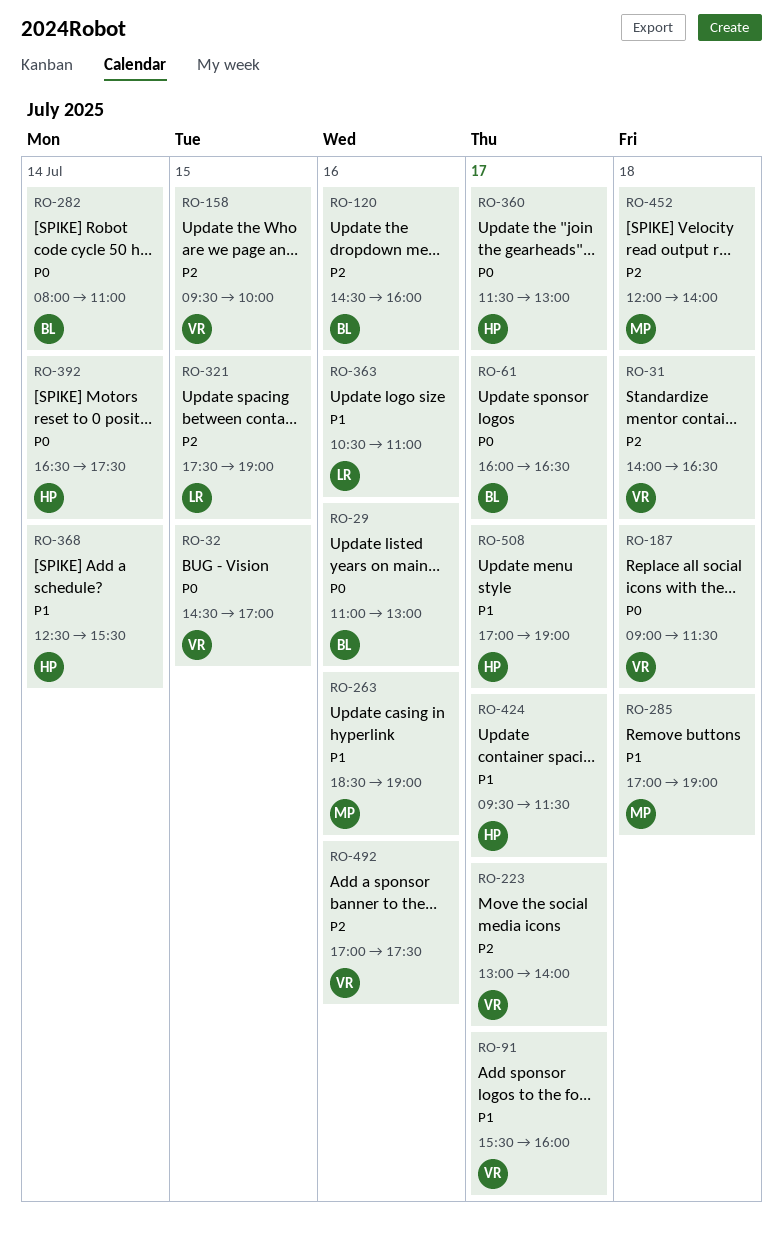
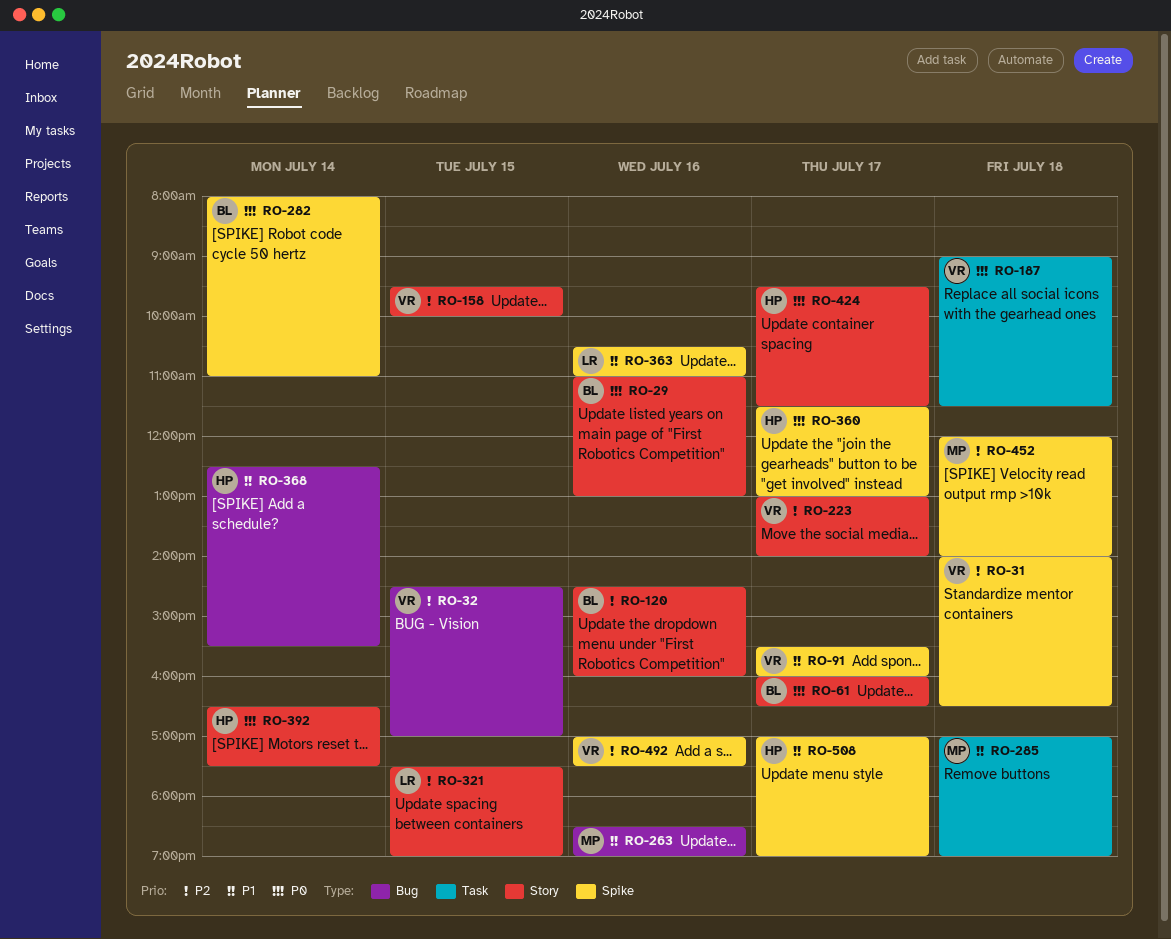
RO-32, priority: P0 -> P2
RO-424, priority: P1 -> P0

